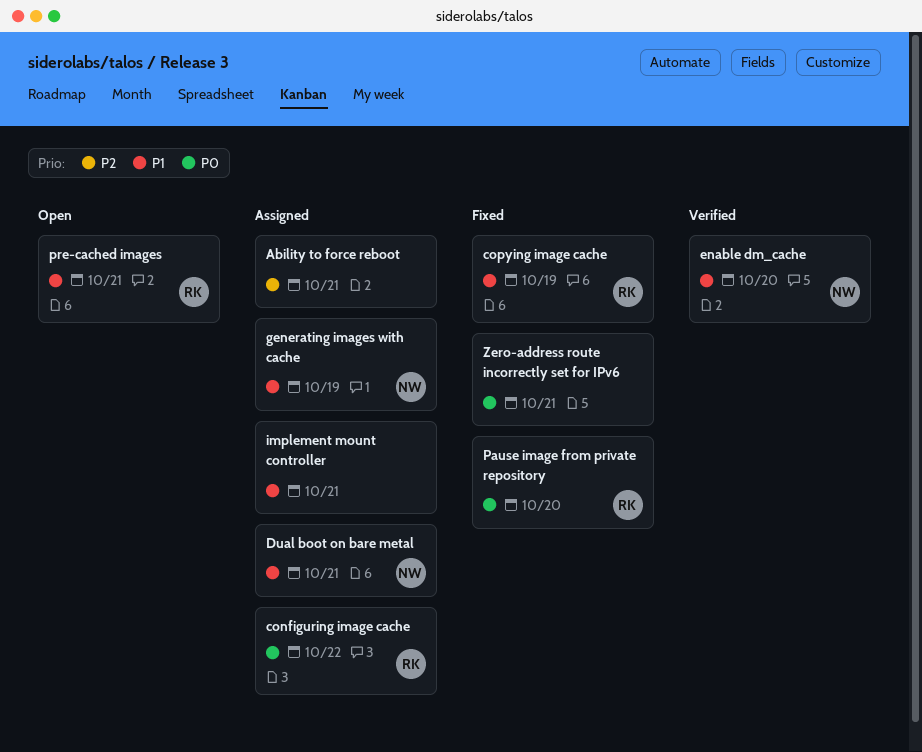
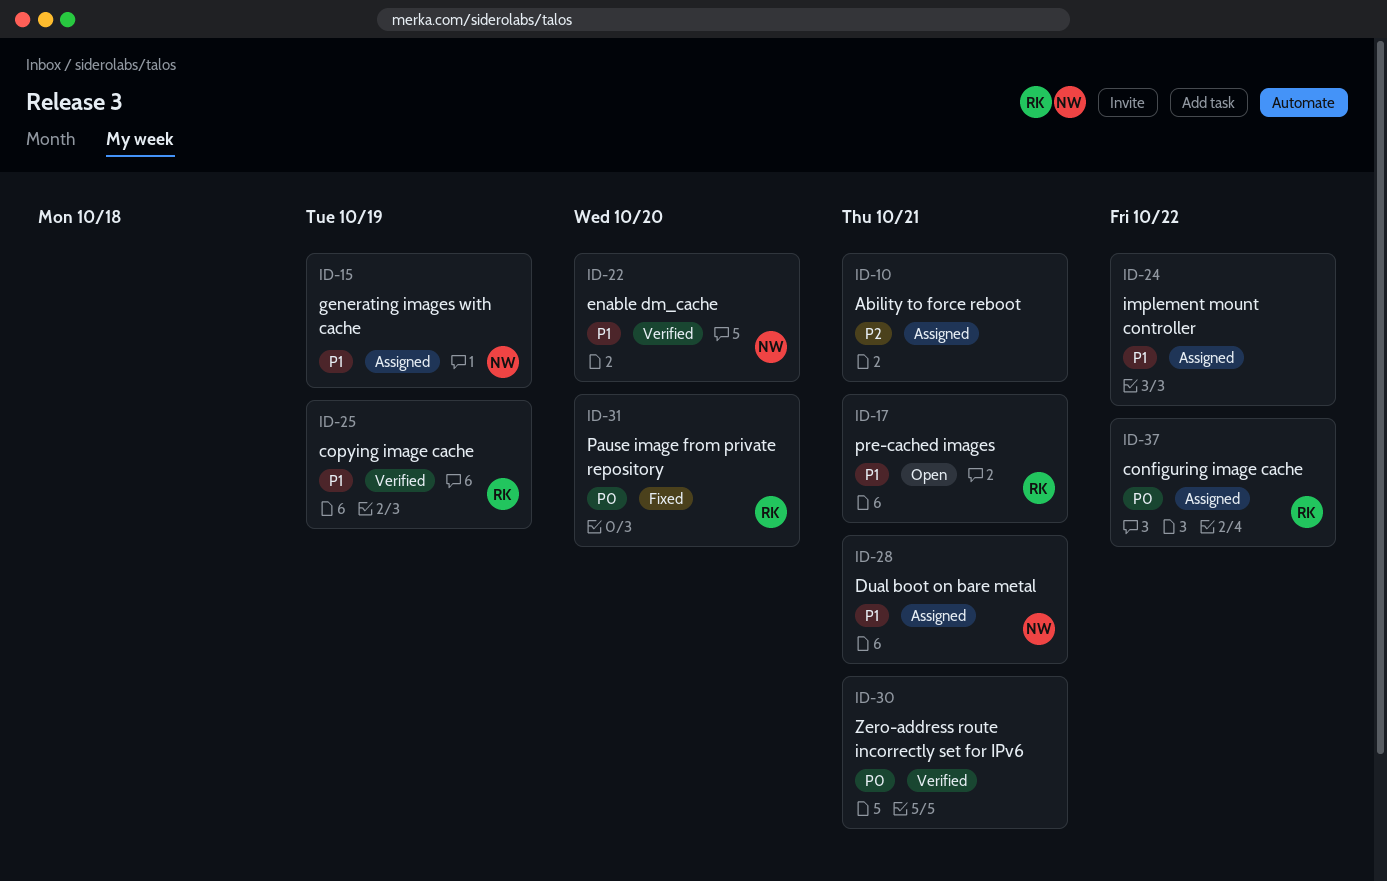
copying image cache, status: Fixed -> Verified
implement mount controller, due: Oct 21 -> Oct 22
Zero-address route incorrectly set for IPv6, status: Fixed -> Verified

